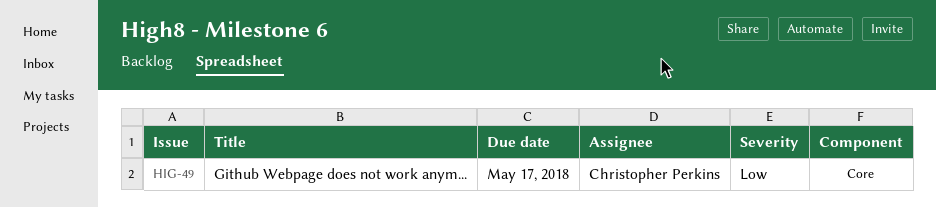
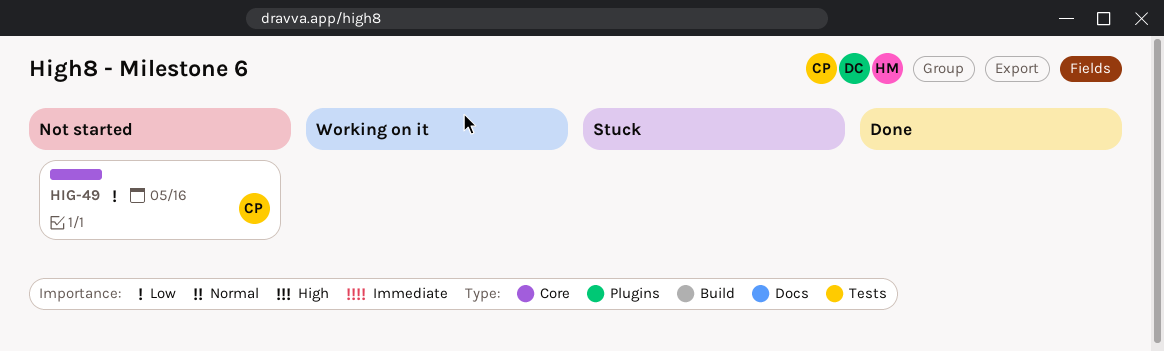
HIG-49, due: May 17 -> May 16

